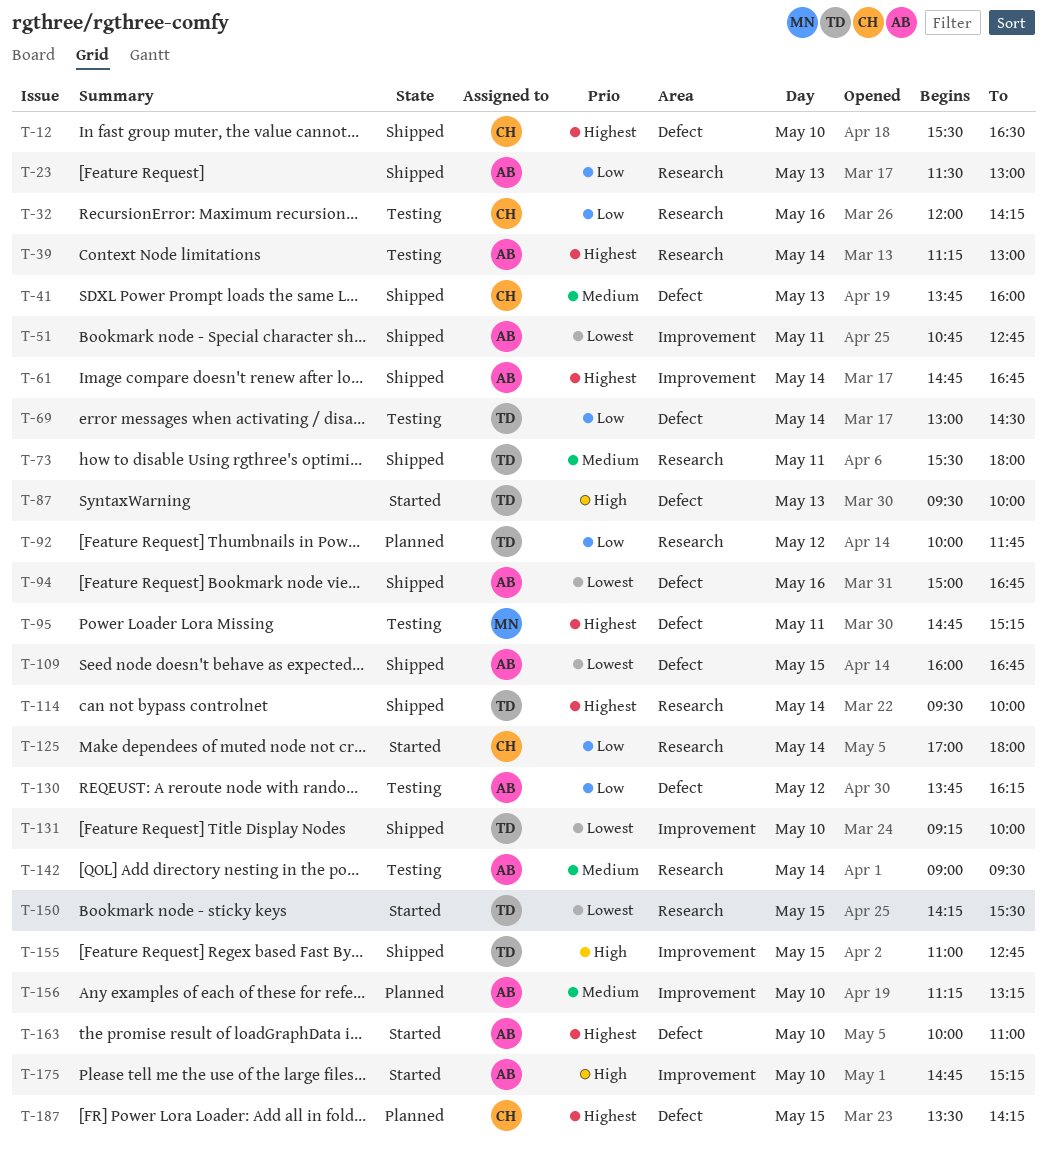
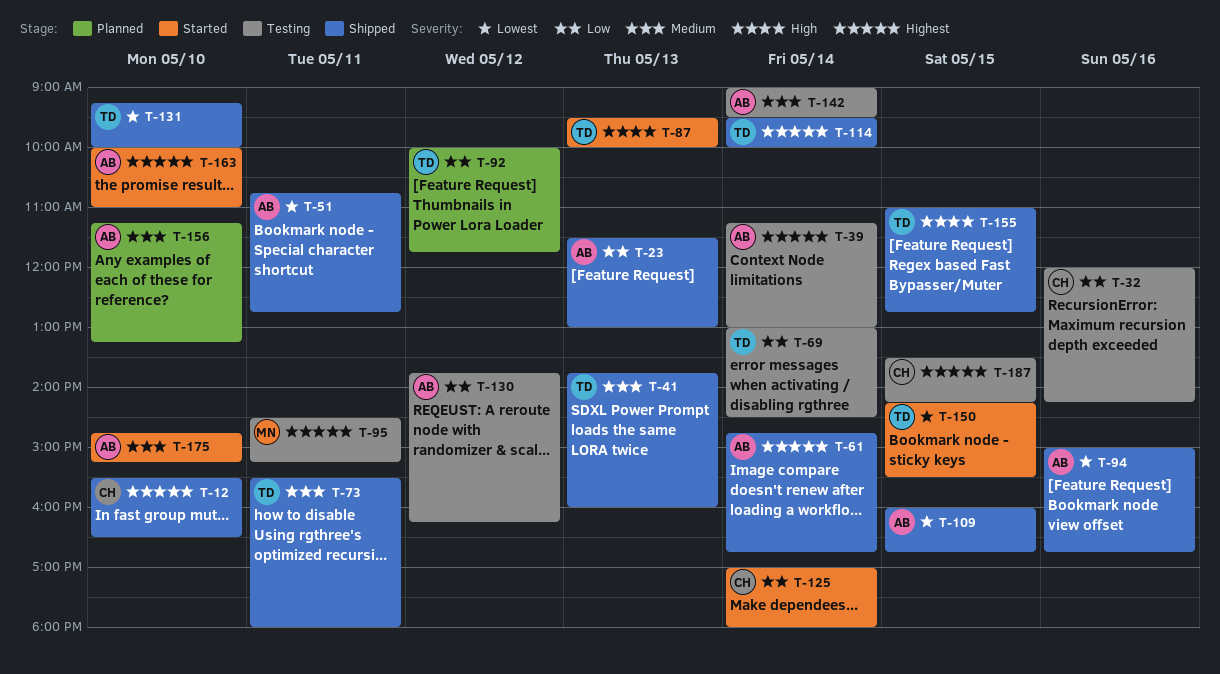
T-41, owner: CH -> TD
T-95, begins: 14:45 -> 14:30
T-175, priority: High -> Medium
T-187, status: Planned -> Testing

